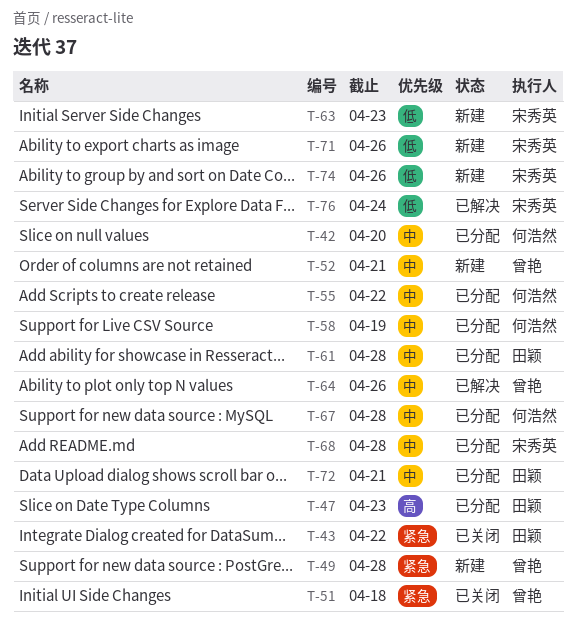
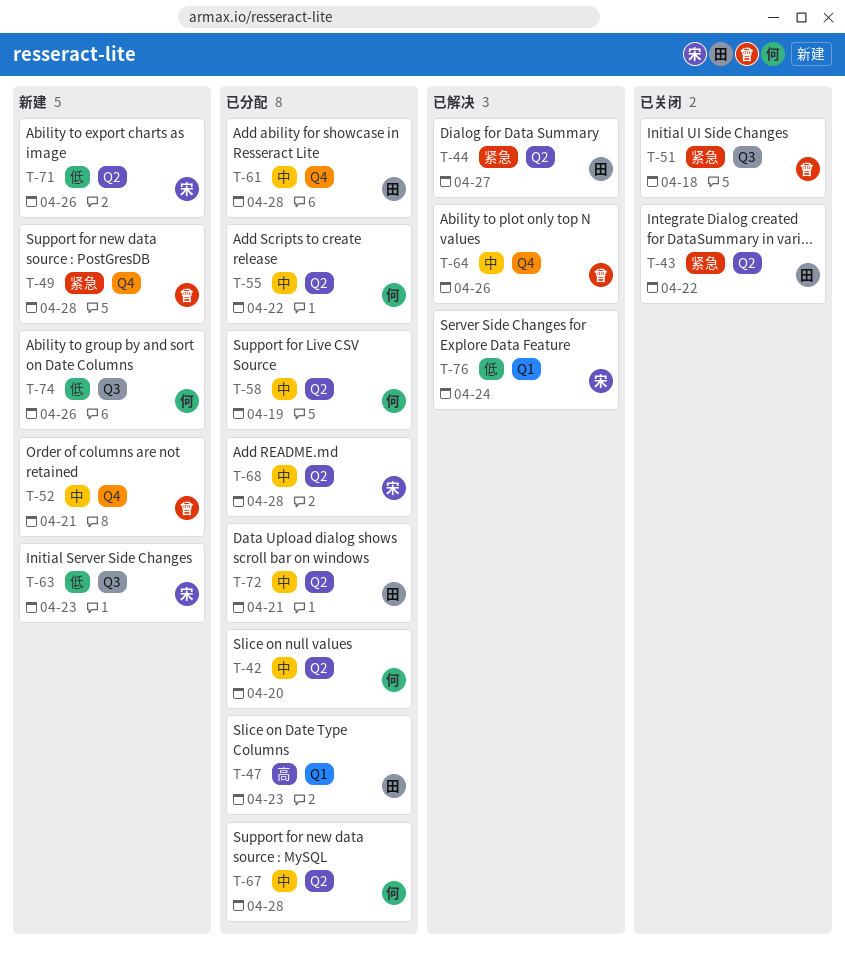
T-44: none -> present
T-74, owner: 宋秀英 -> 何浩然

